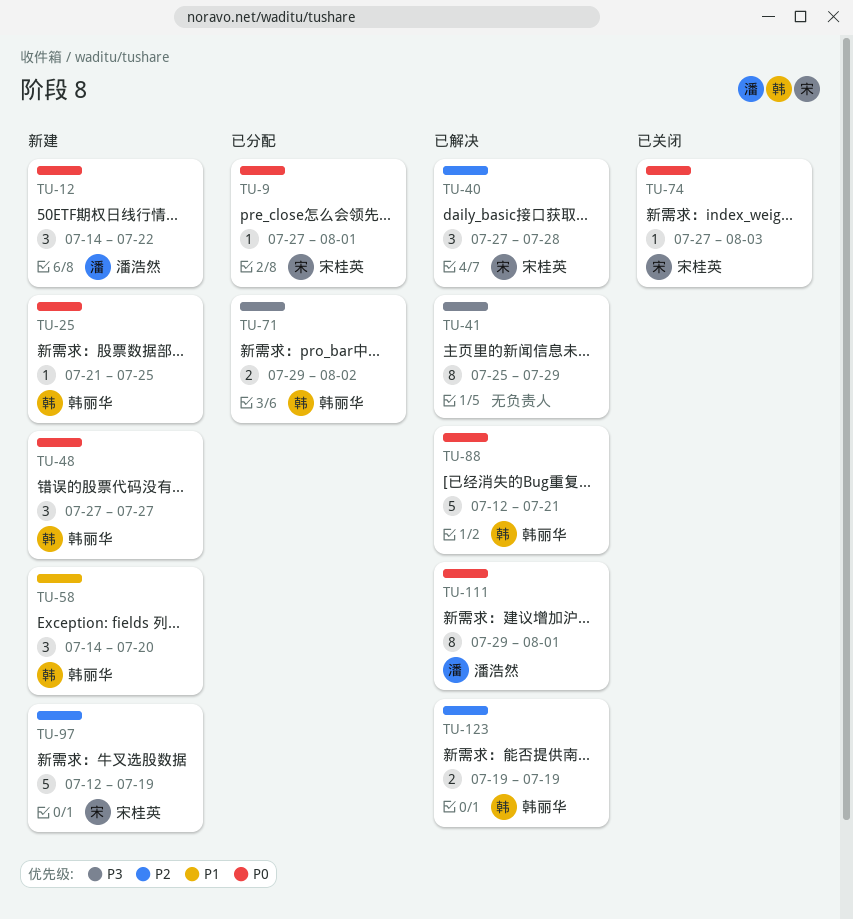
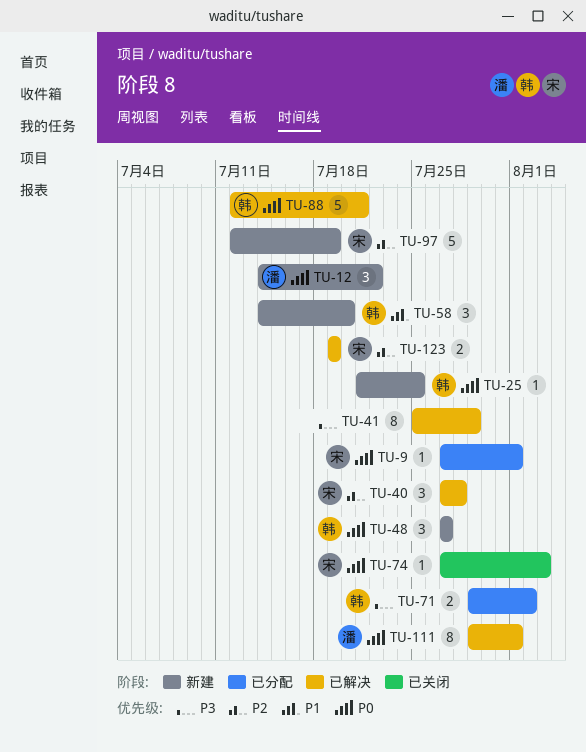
TU-123, owner: 韩丽华 -> 宋桂英

